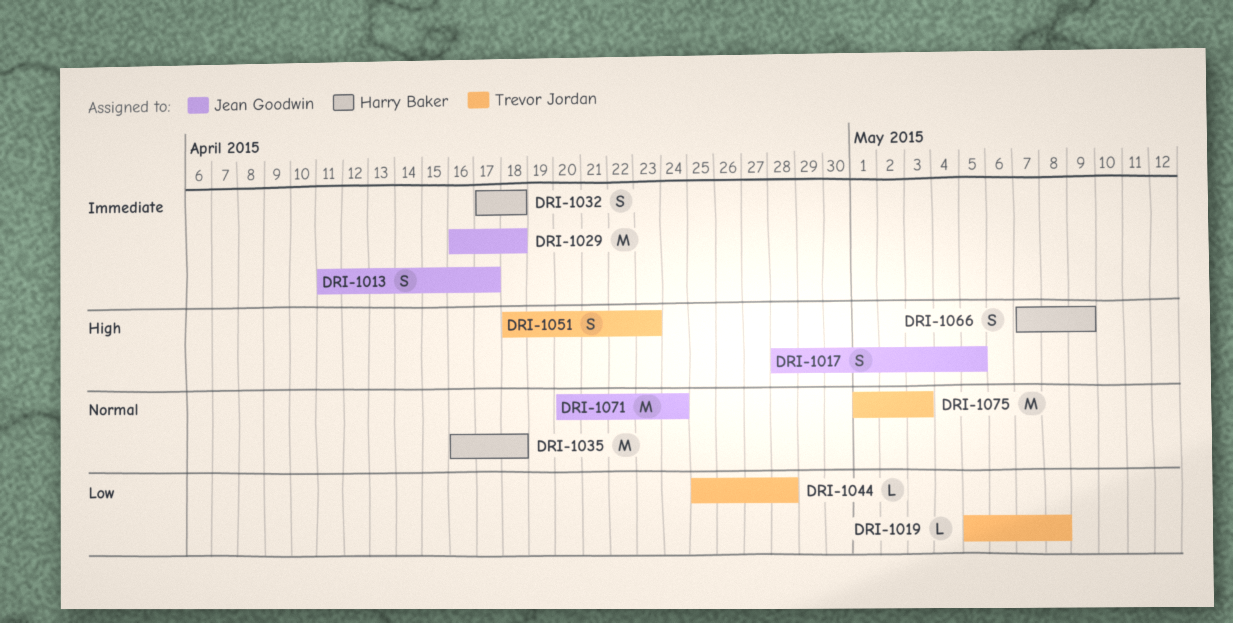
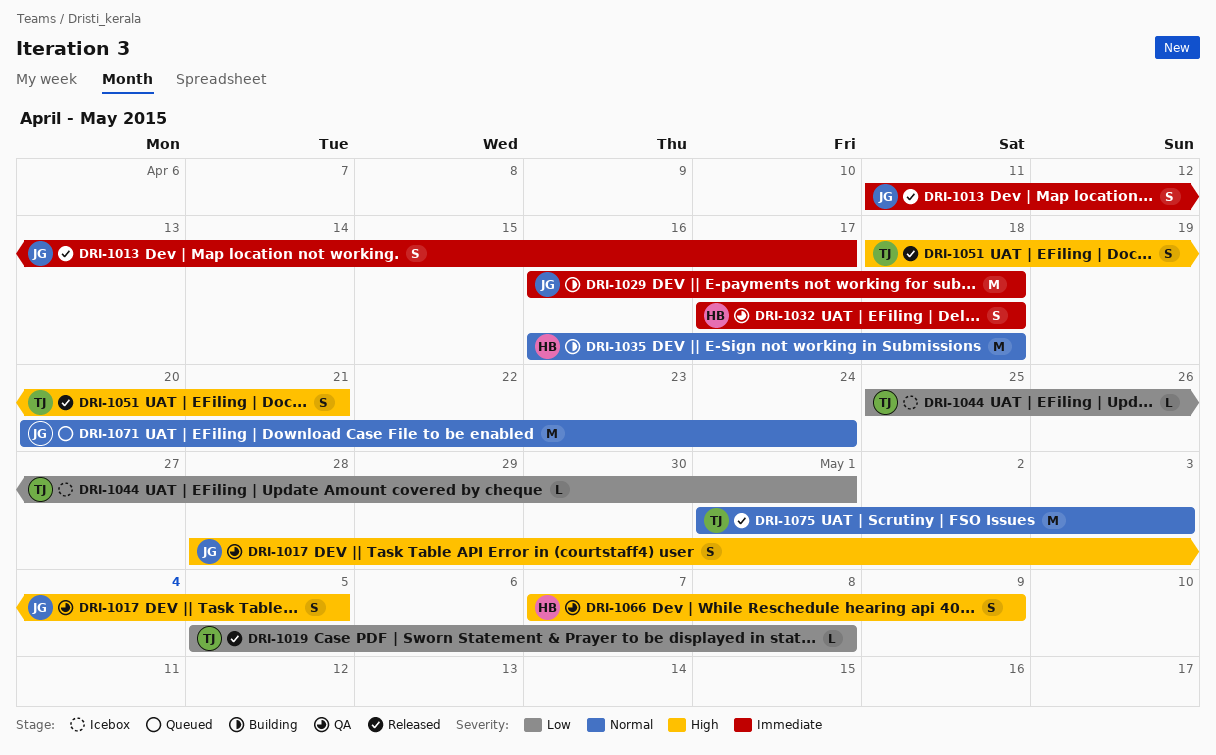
DRI-1044, due: Apr 28 -> May 1
DRI-1051, due: Apr 23 -> Apr 21

